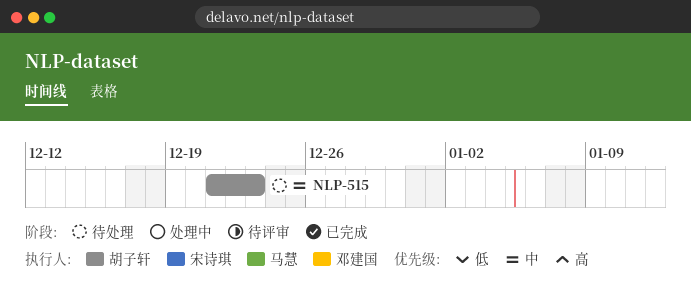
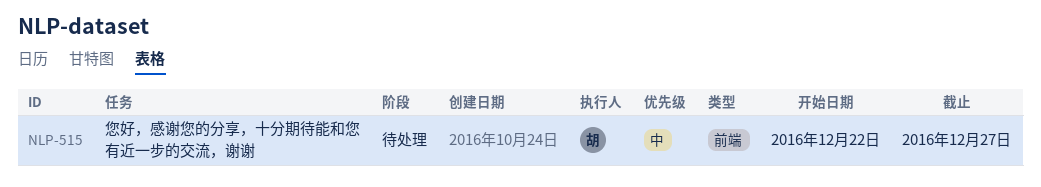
NLP-515, start: Dec 21 -> Dec 22
NLP-515, due: Dec 23 -> Dec 27

